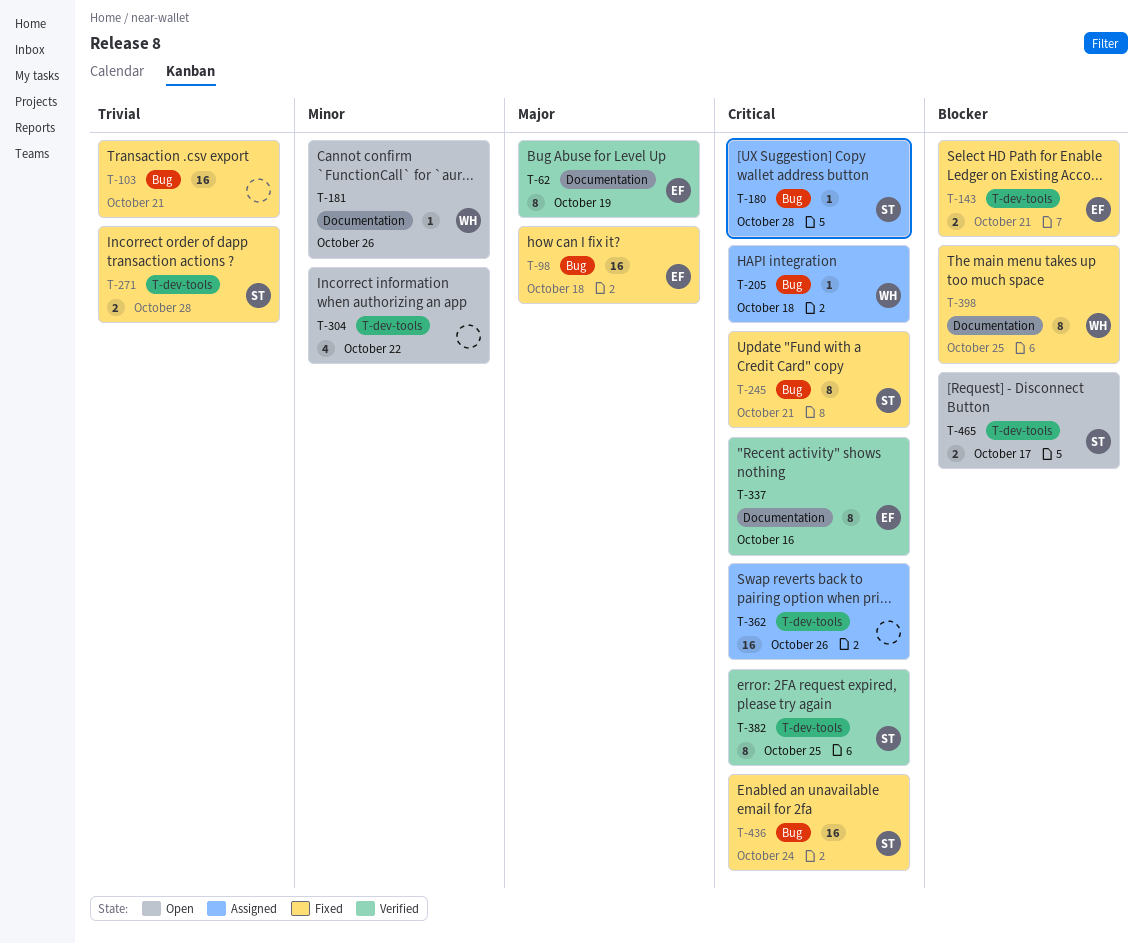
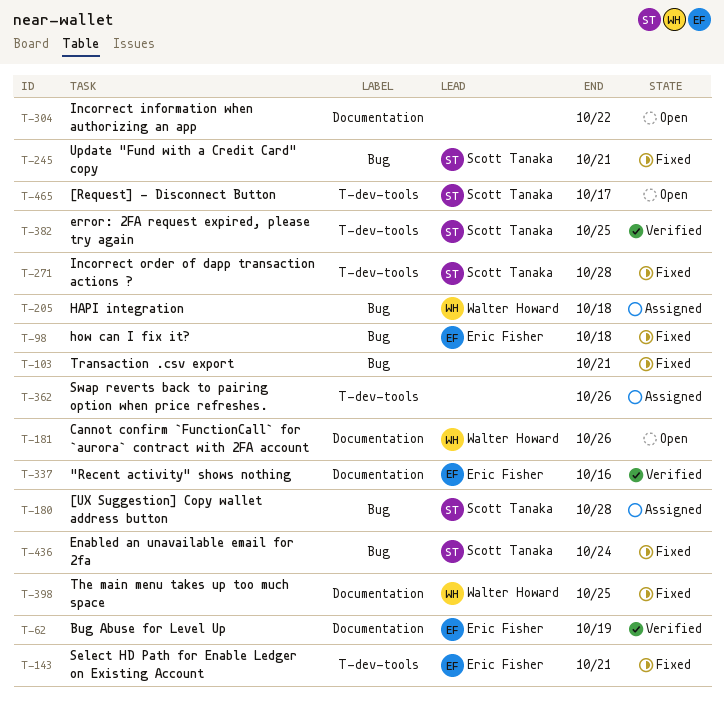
T-304, label: T-dev-tools -> Documentation

